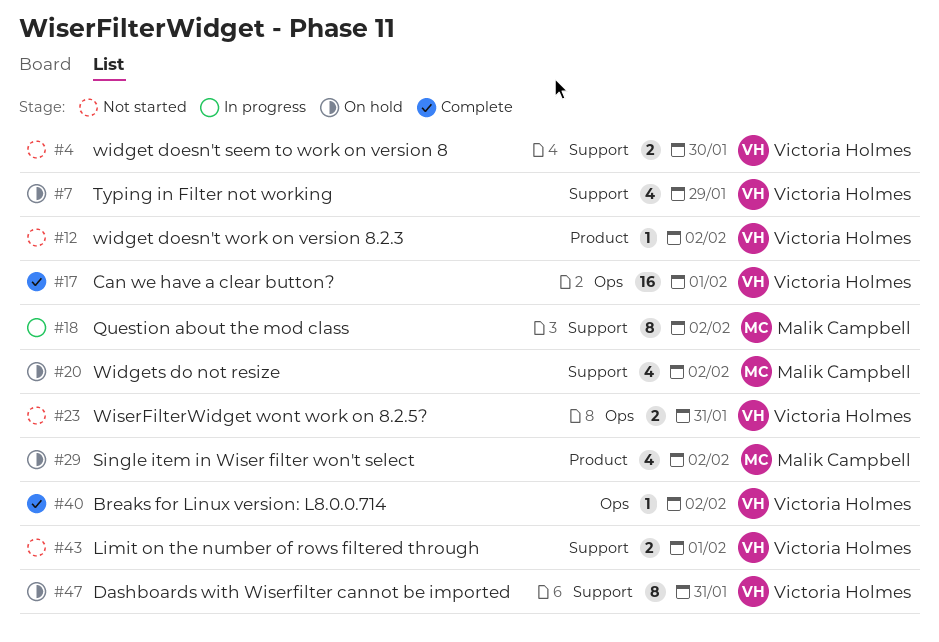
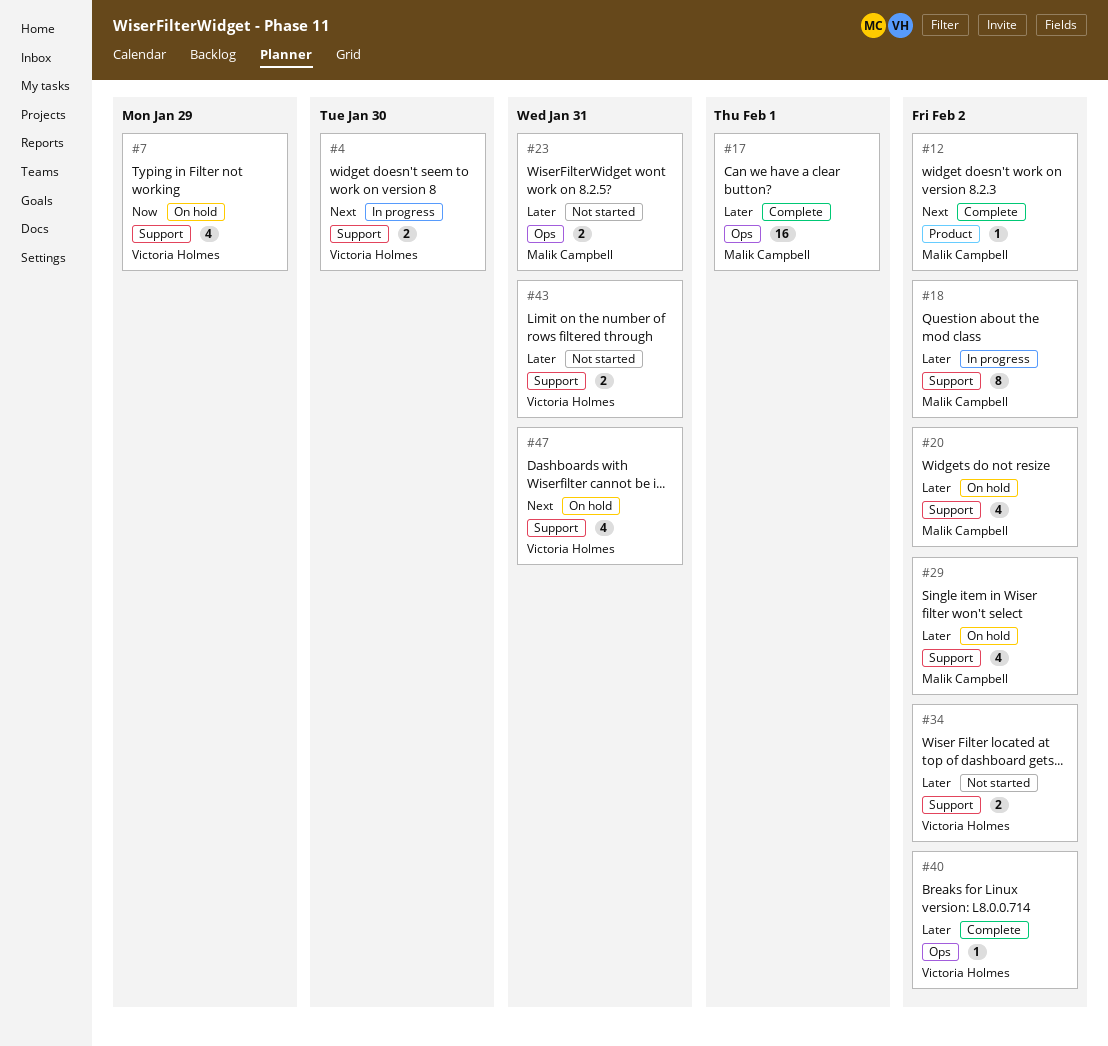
#4, status: Not started -> In progress
#12, status: Not started -> Complete
#12, owner: Victoria Holmes -> Malik Campbell
#17, owner: Victoria Holmes -> Malik Campbell
#23, owner: Victoria Holmes -> Malik Campbell
#29, label: Product -> Support
#34: none -> present
#43, due: Feb 1 -> Jan 31
#47, estimate: 8 -> 4

